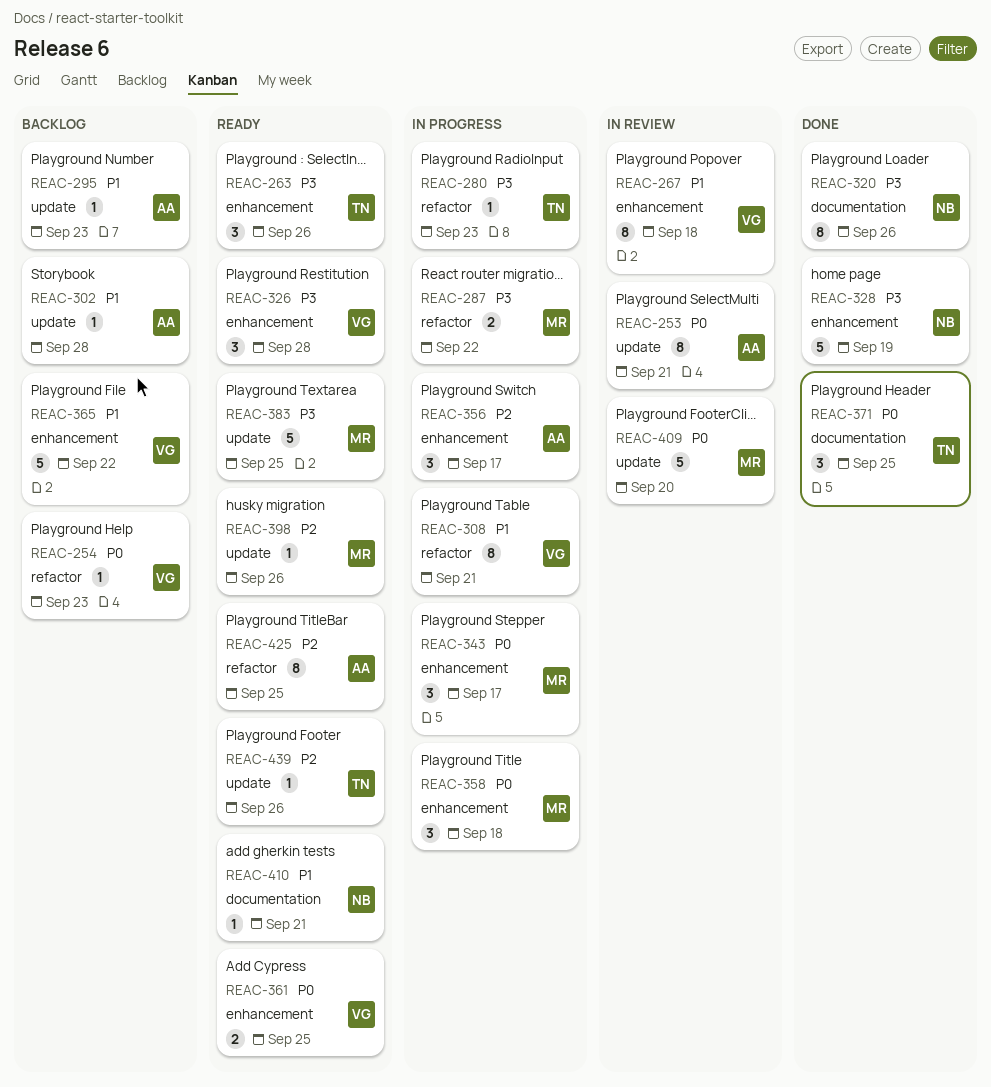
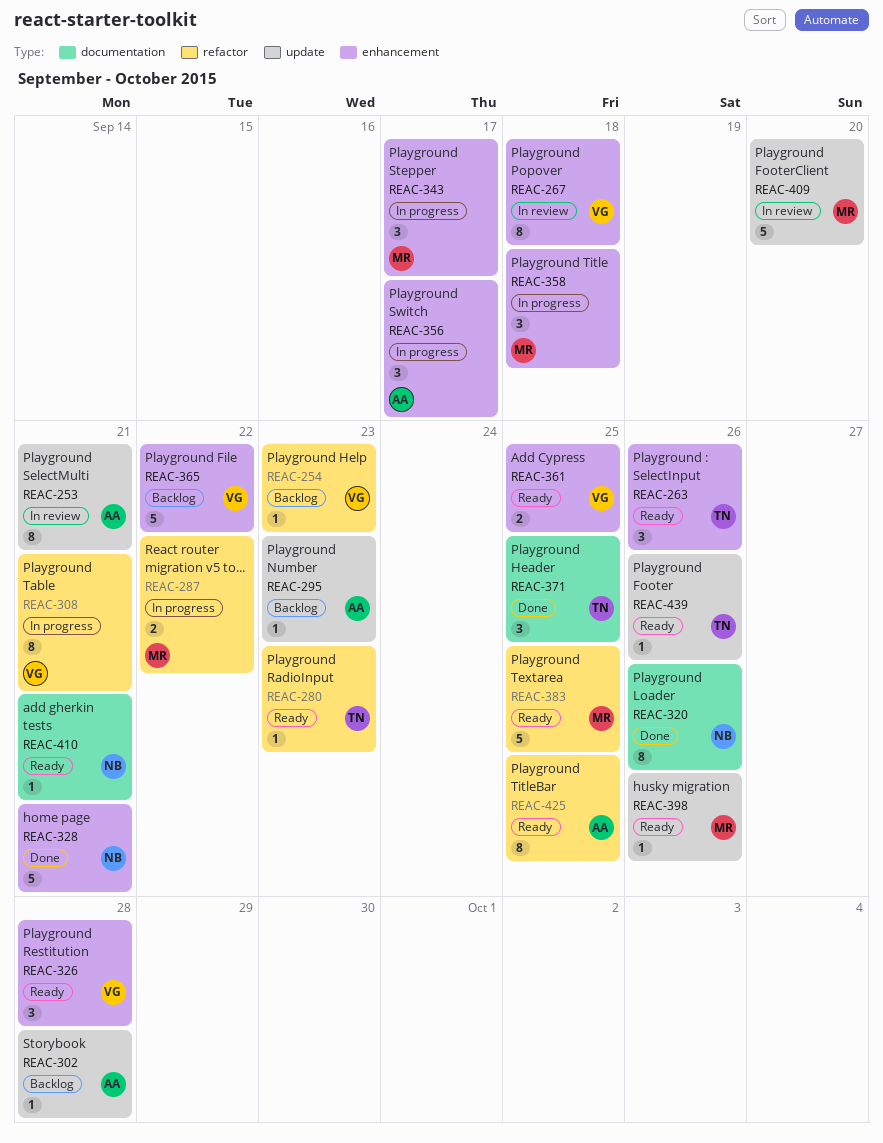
REAC-280, status: In progress -> Ready
REAC-328, due: Sep 19 -> Sep 21
REAC-383, label: update -> refactor

